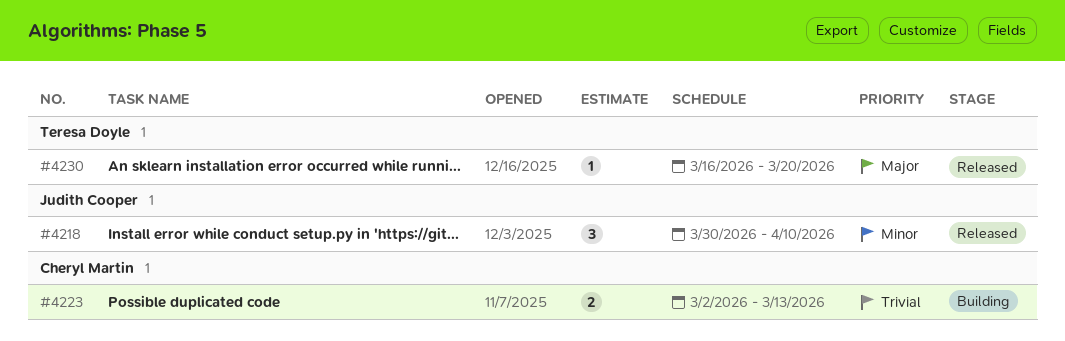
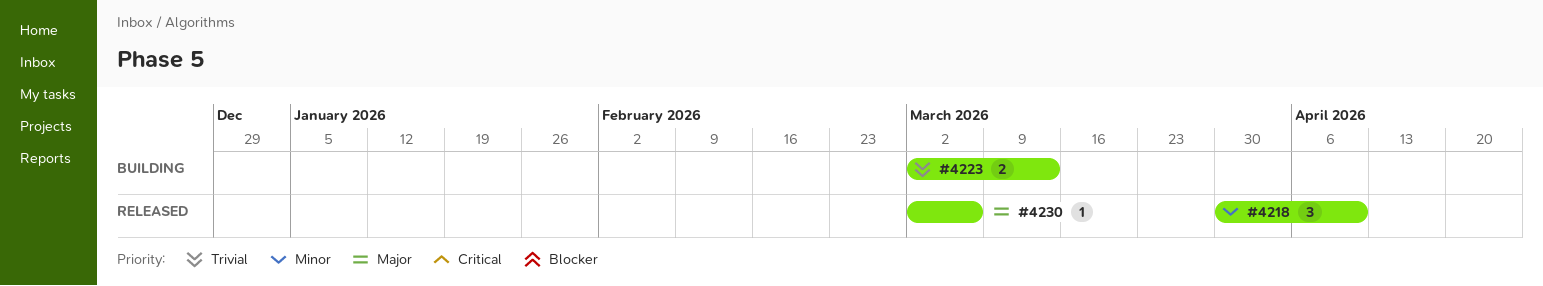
#4230, start: Mar 16 -> Mar 2
#4230, due: Mar 20 -> Mar 6

